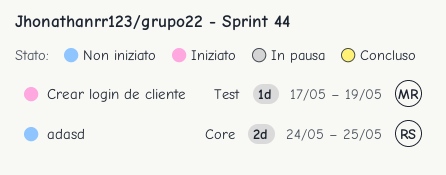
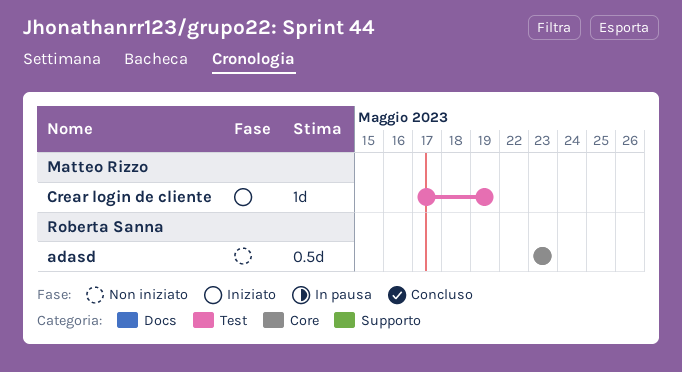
adasd, estimate: 2d -> 0.5d
adasd, start: May 24 -> May 23
adasd, due: May 25 -> May 23

